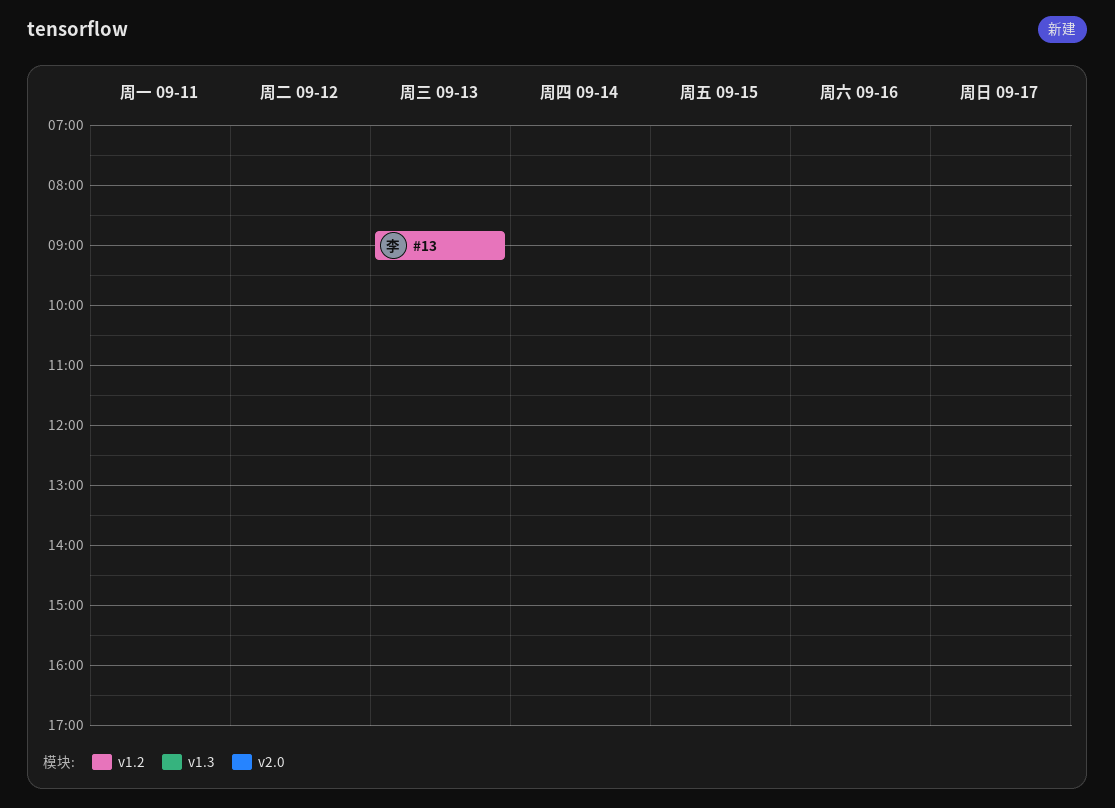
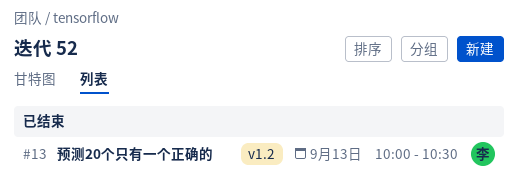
#13, begins: 08:45 -> 10:00
#13, ends: 09:15 -> 10:30

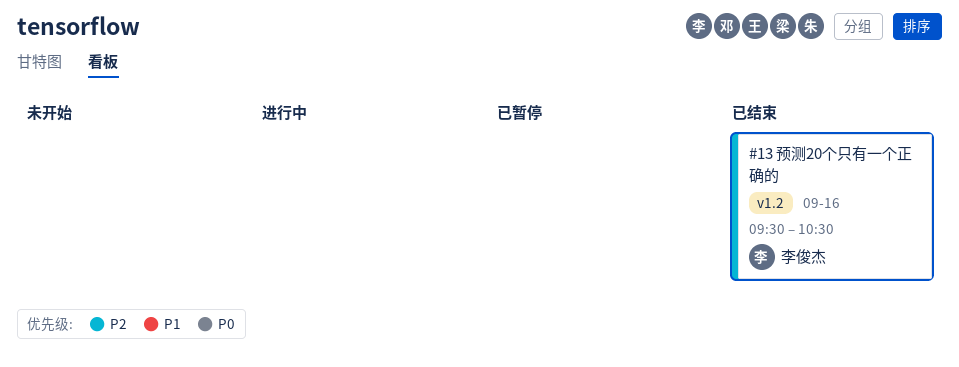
#13, day: Sep 13 -> Sep 16
#13, begins: 10:00 -> 09:30

